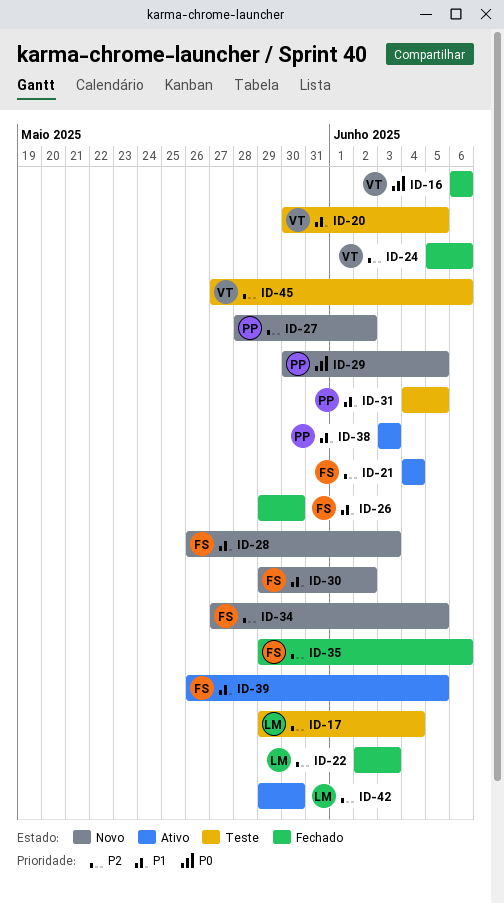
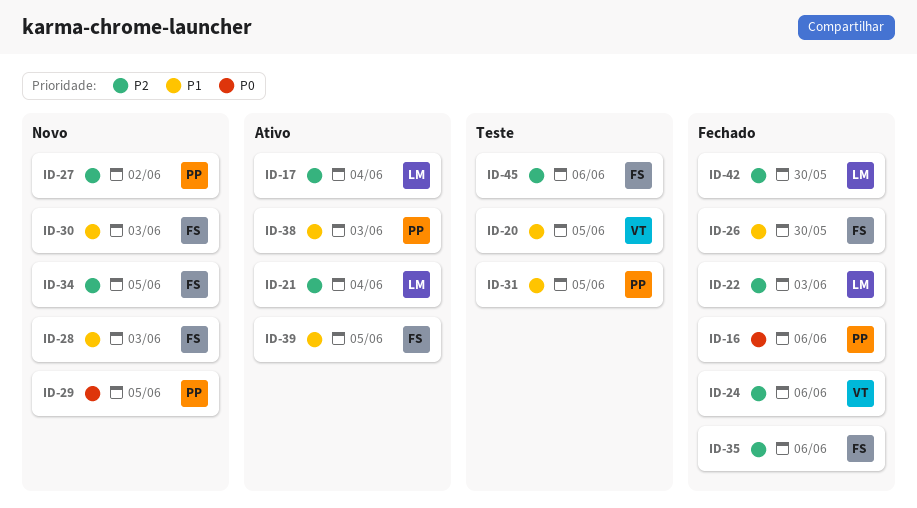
ID-16, owner: VT -> PP
ID-17, status: Teste -> Ativo
ID-21, owner: FS -> LM
ID-30, due: Jun 2 -> Jun 3
ID-42, status: Ativo -> Fechado
ID-45, owner: VT -> FS

